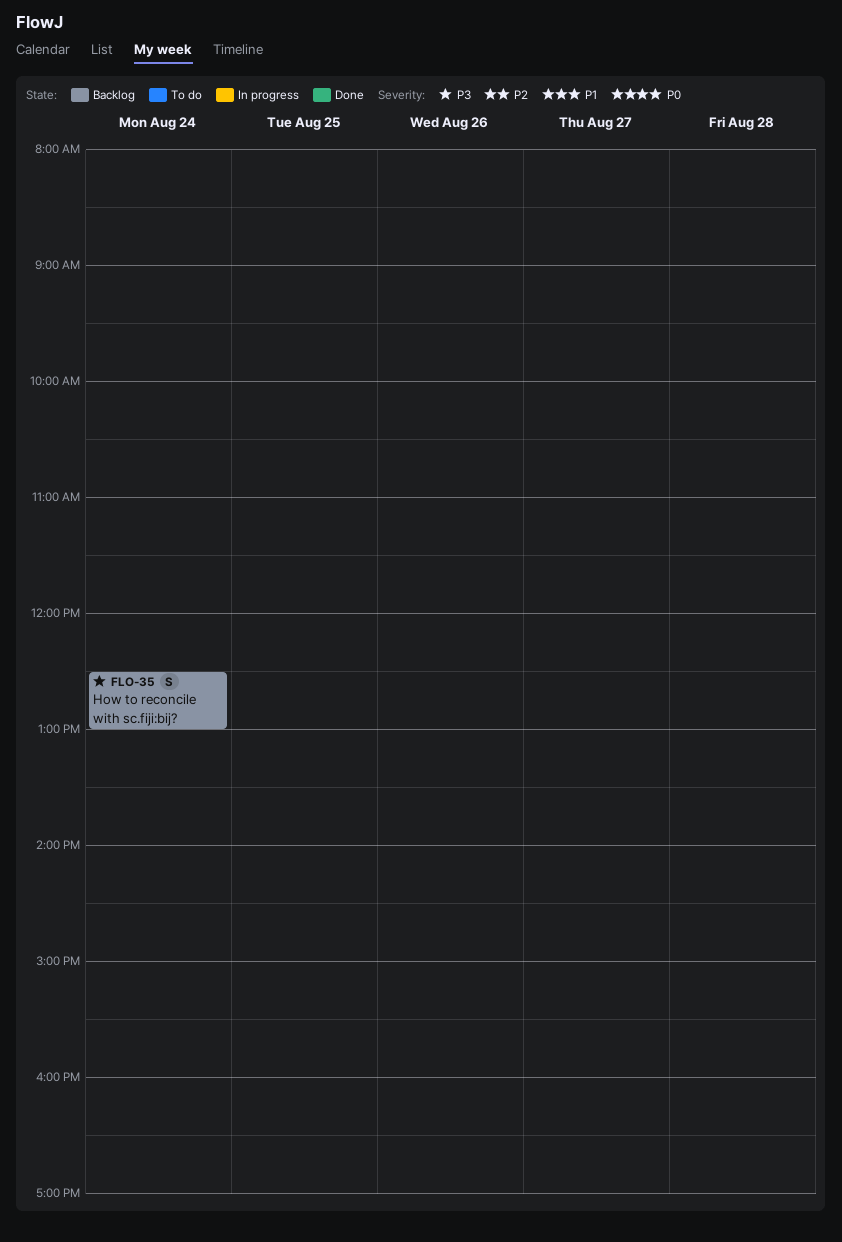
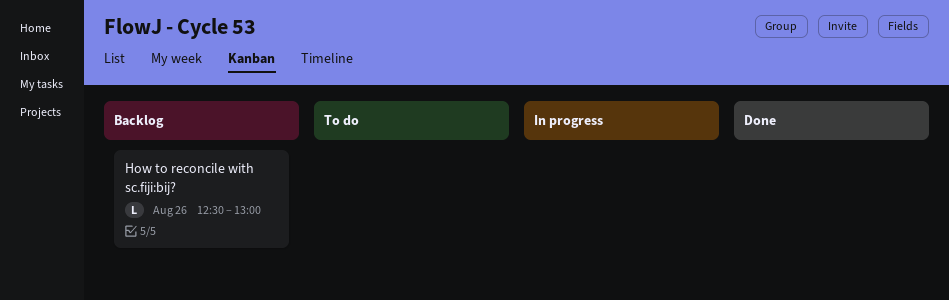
How to reconcile with sc.fiji:bij?, estimate: S -> L
How to reconcile with sc.fiji:bij?, day: Aug 24 -> Aug 26

